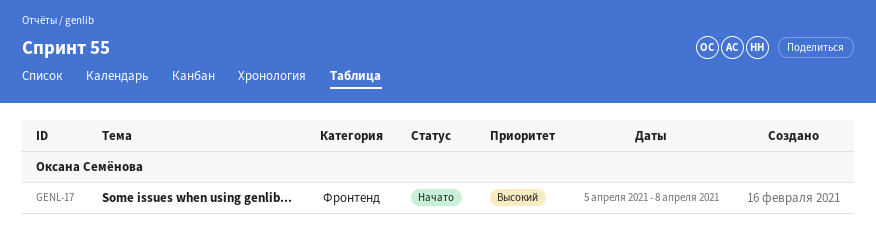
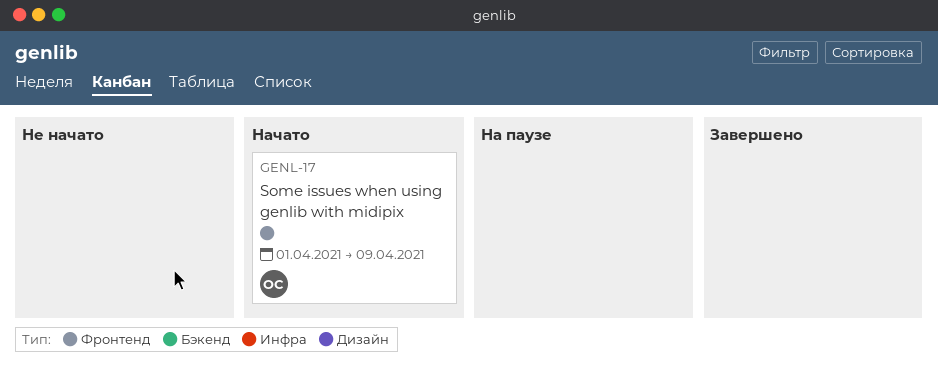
GENL-17, start: Apr 5 -> Apr 1
GENL-17, due: Apr 8 -> Apr 9

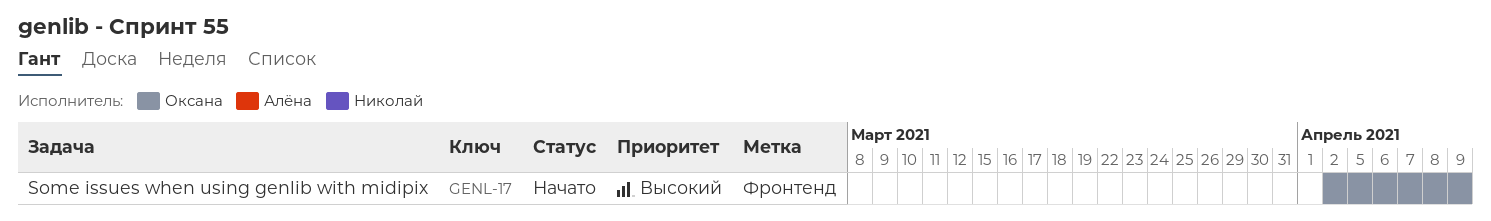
GENL-17, start: Apr 1 -> Apr 2

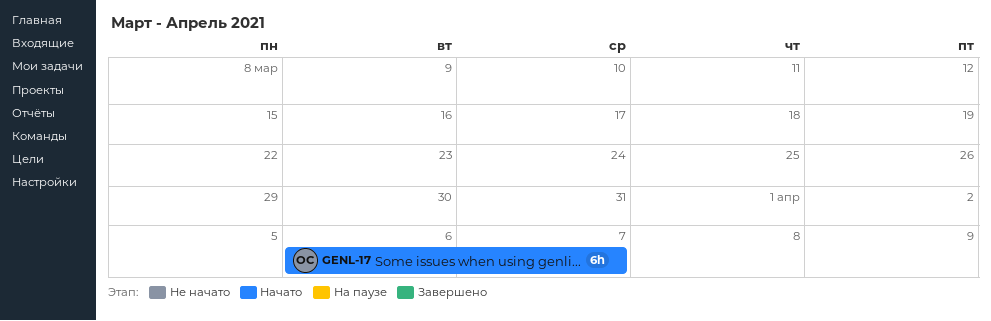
GENL-17, start: Apr 2 -> Apr 6
GENL-17, due: Apr 9 -> Apr 7

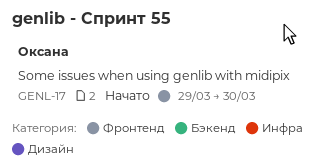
GENL-17, start: Apr 6 -> Mar 29
GENL-17, due: Apr 7 -> Mar 30

